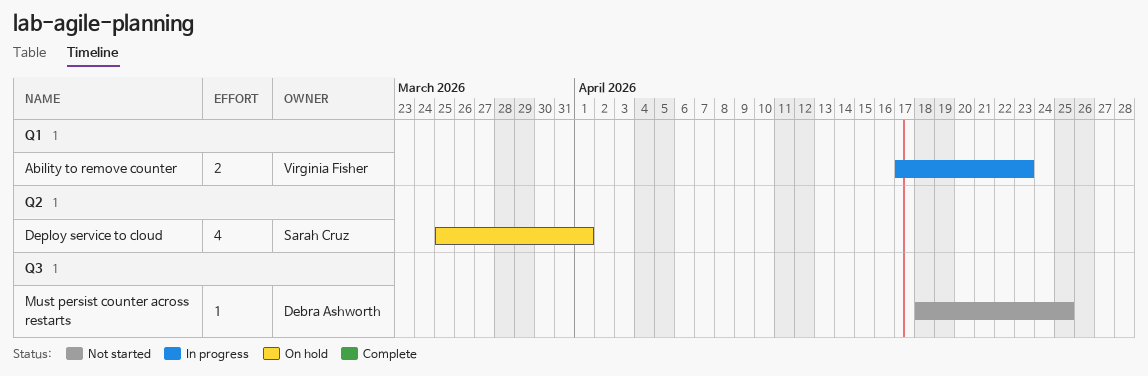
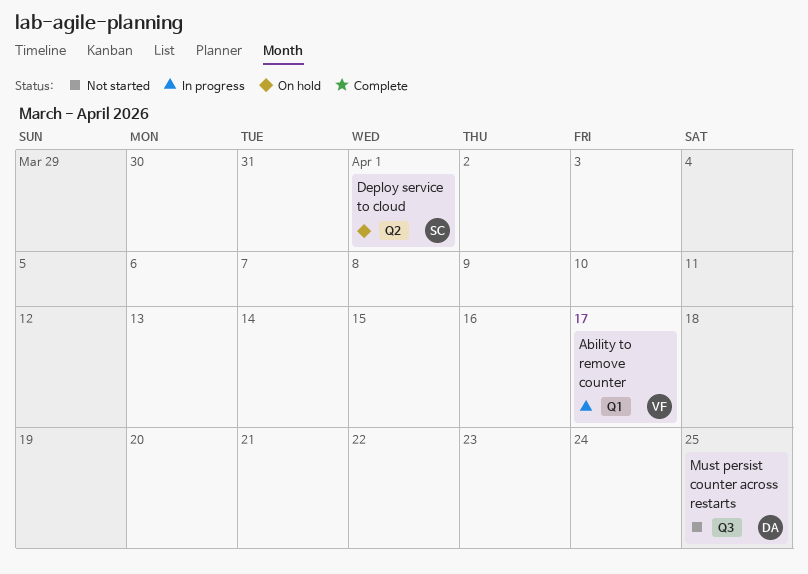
Ability to remove counter, due: Apr 23 -> Apr 17

